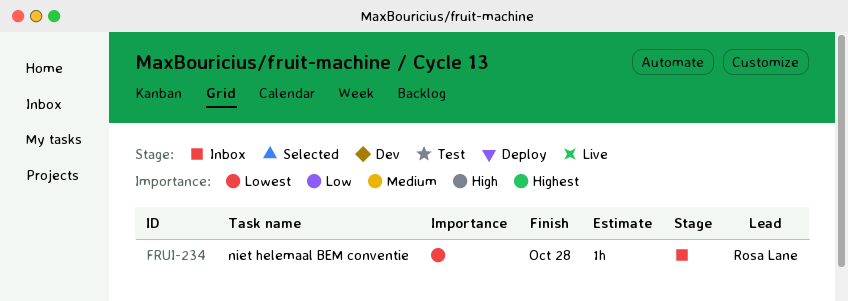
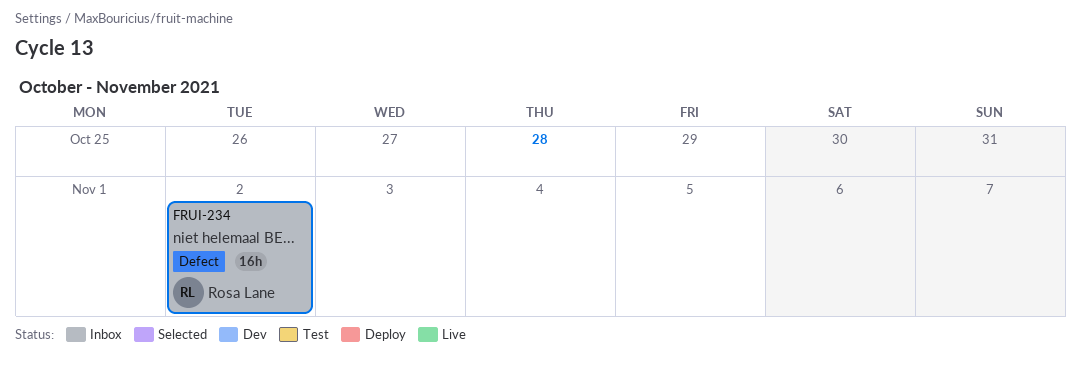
FRUI-234, estimate: 1h -> 16h
FRUI-234, due: Oct 28 -> Nov 2

